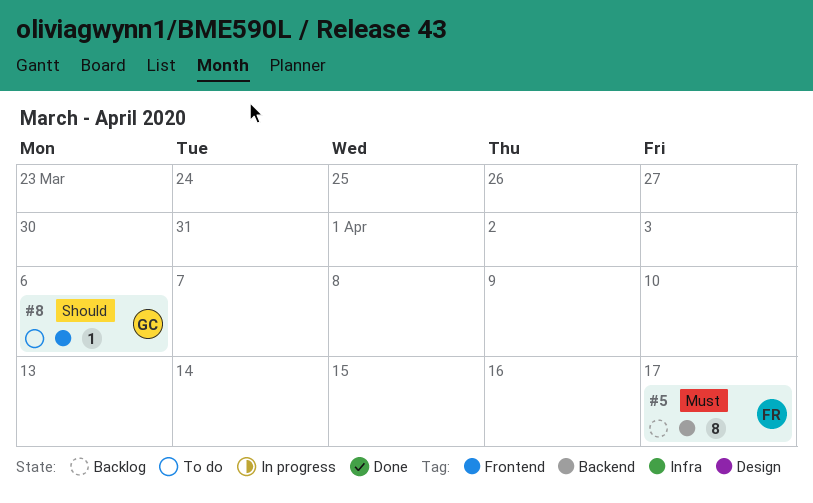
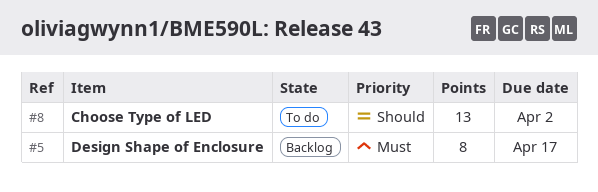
#8, estimate: 1 -> 13
#8, due: Apr 6 -> Apr 2

